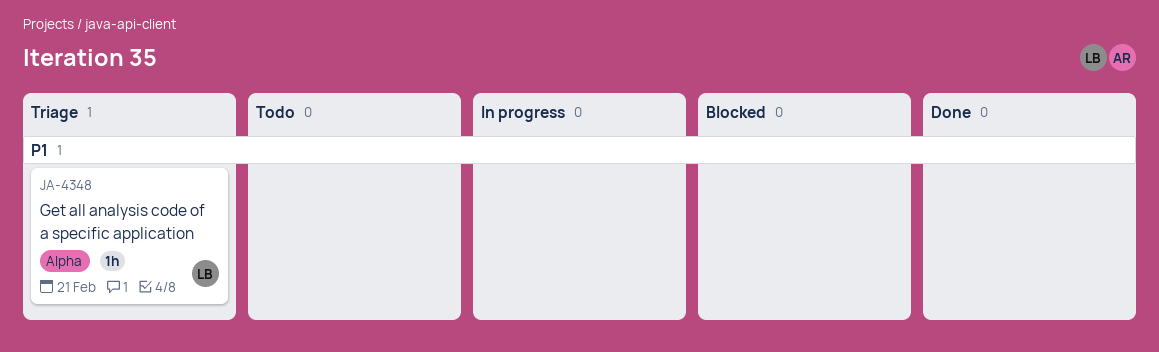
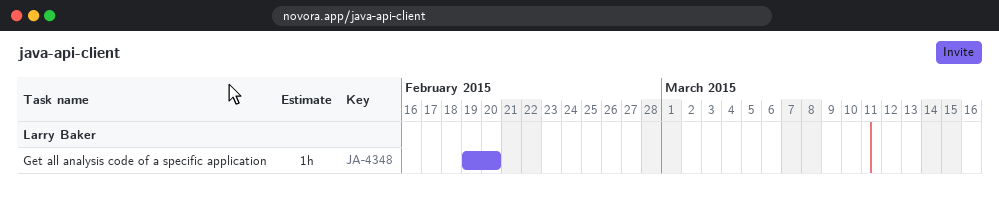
JA-4348, due: Feb 21 -> Feb 20

